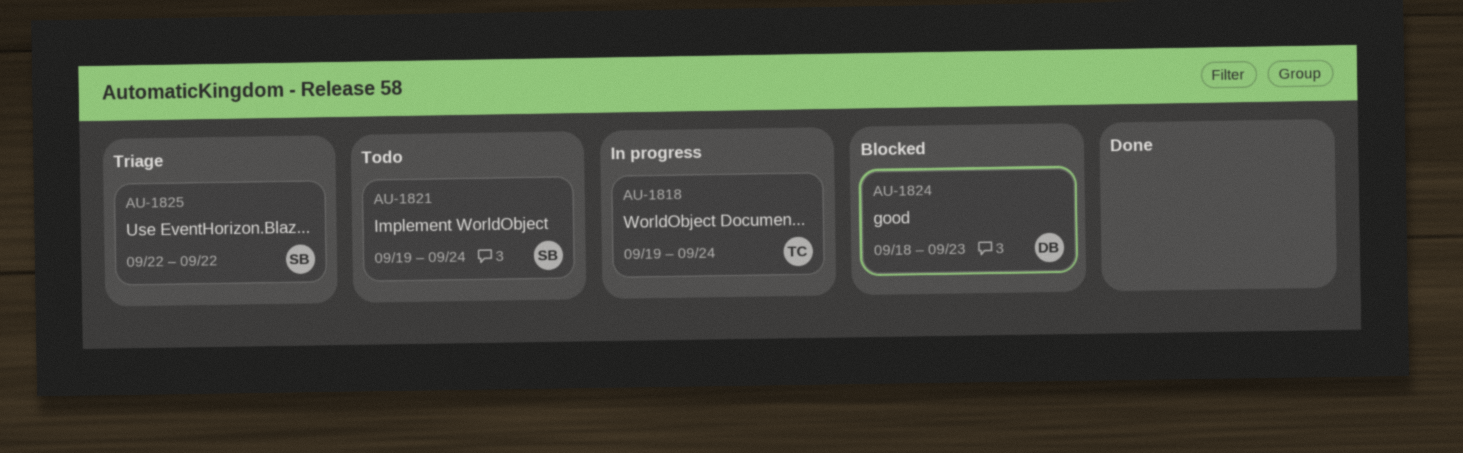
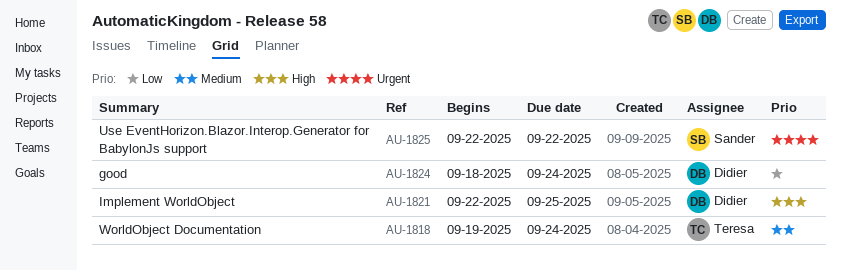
AU-1821, owner: Sander -> Didier
AU-1821, start: Sep 19 -> Sep 22
AU-1821, due: Sep 24 -> Sep 25
AU-1824, due: Sep 23 -> Sep 24

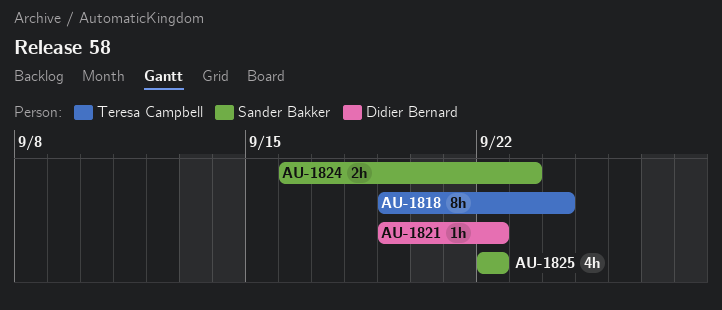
AU-1821, start: Sep 22 -> Sep 19
AU-1821, due: Sep 25 -> Sep 22
AU-1824, owner: Didier Bernard -> Sander Bakker
AU-1824, start: Sep 18 -> Sep 16
AU-1824, due: Sep 24 -> Sep 23

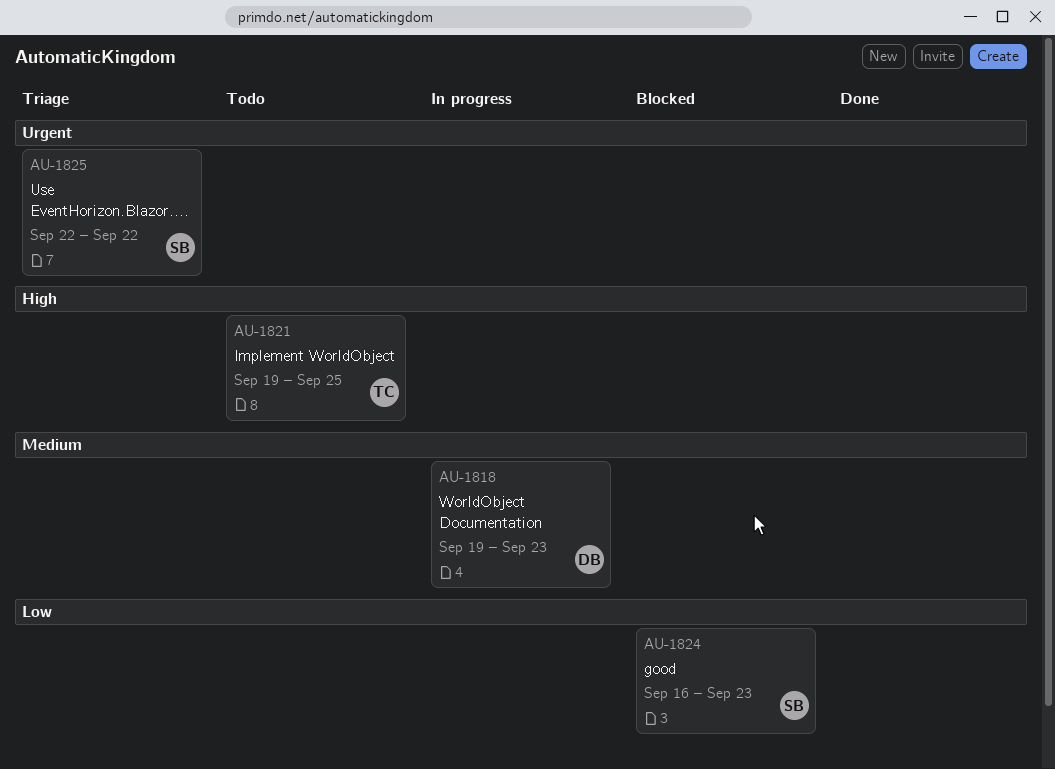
AU-1818, owner: Teresa Campbell -> Didier Bernard
AU-1818, due: Sep 24 -> Sep 23
AU-1821, owner: Didier Bernard -> Teresa Campbell
AU-1821, due: Sep 22 -> Sep 25

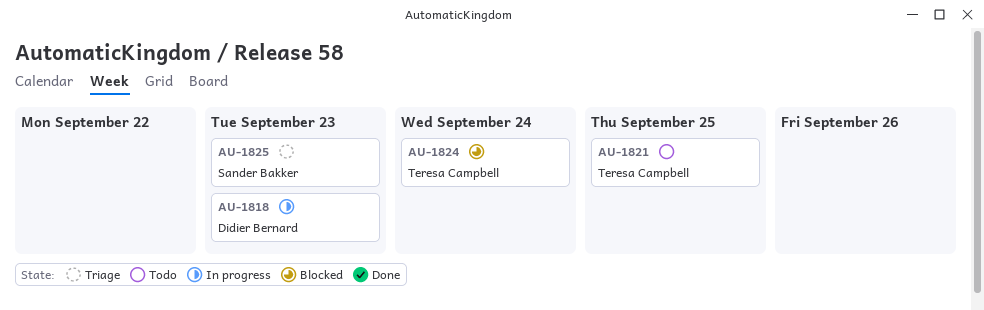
AU-1824, owner: Sander Bakker -> Teresa Campbell
AU-1824, due: Sep 23 -> Sep 24
AU-1825, due: Sep 22 -> Sep 23

